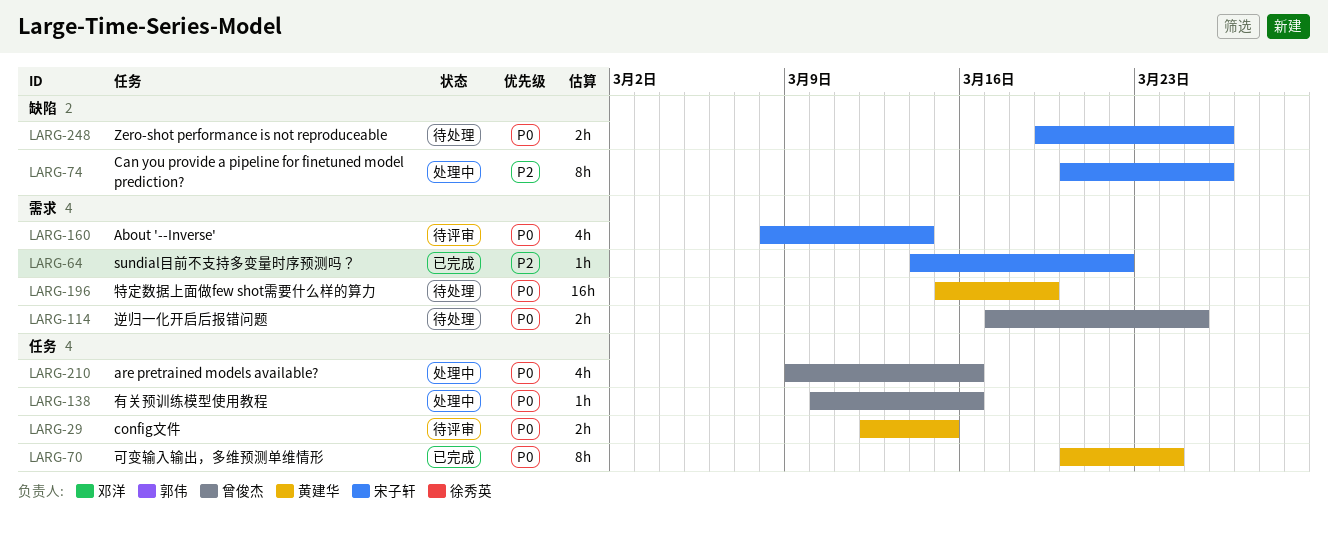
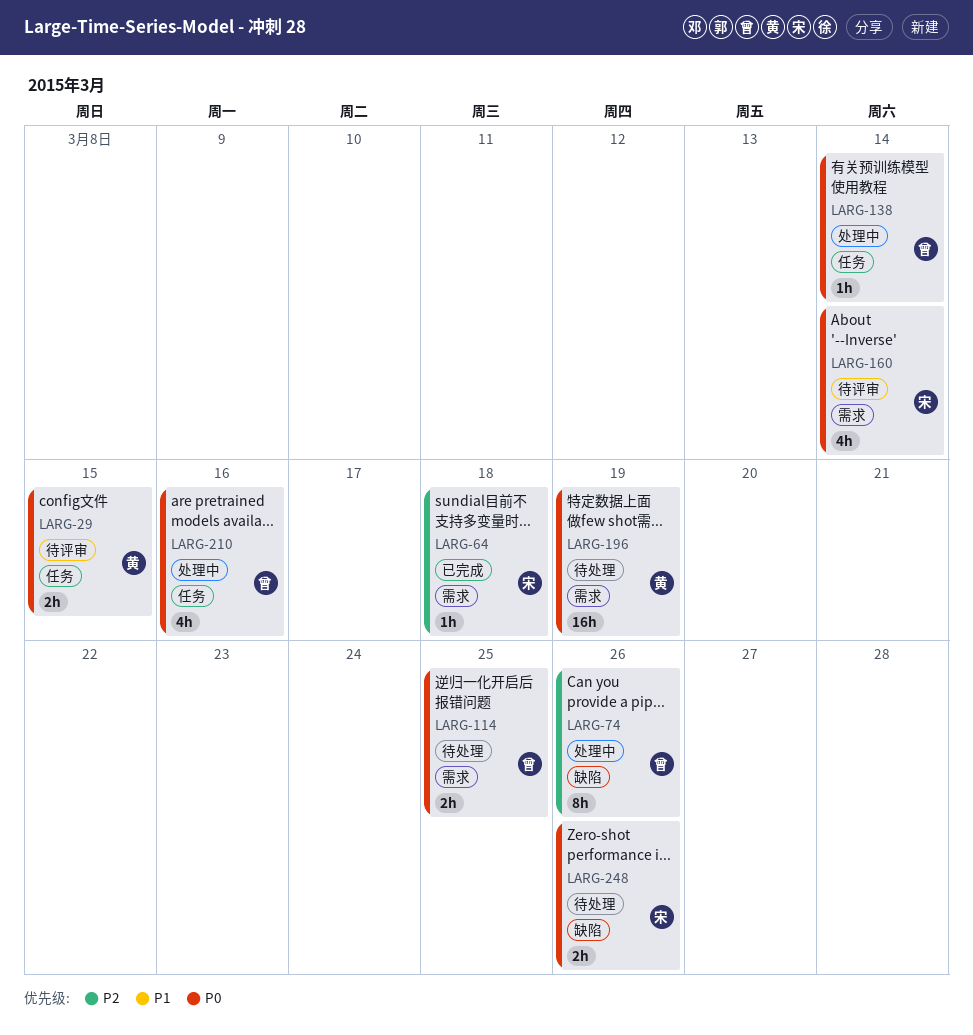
LARG-64, due: Mar 22 -> Mar 18
LARG-70: present -> none
LARG-74, owner: 宋子轩 -> 曾俊杰
LARG-138, due: Mar 16 -> Mar 14

